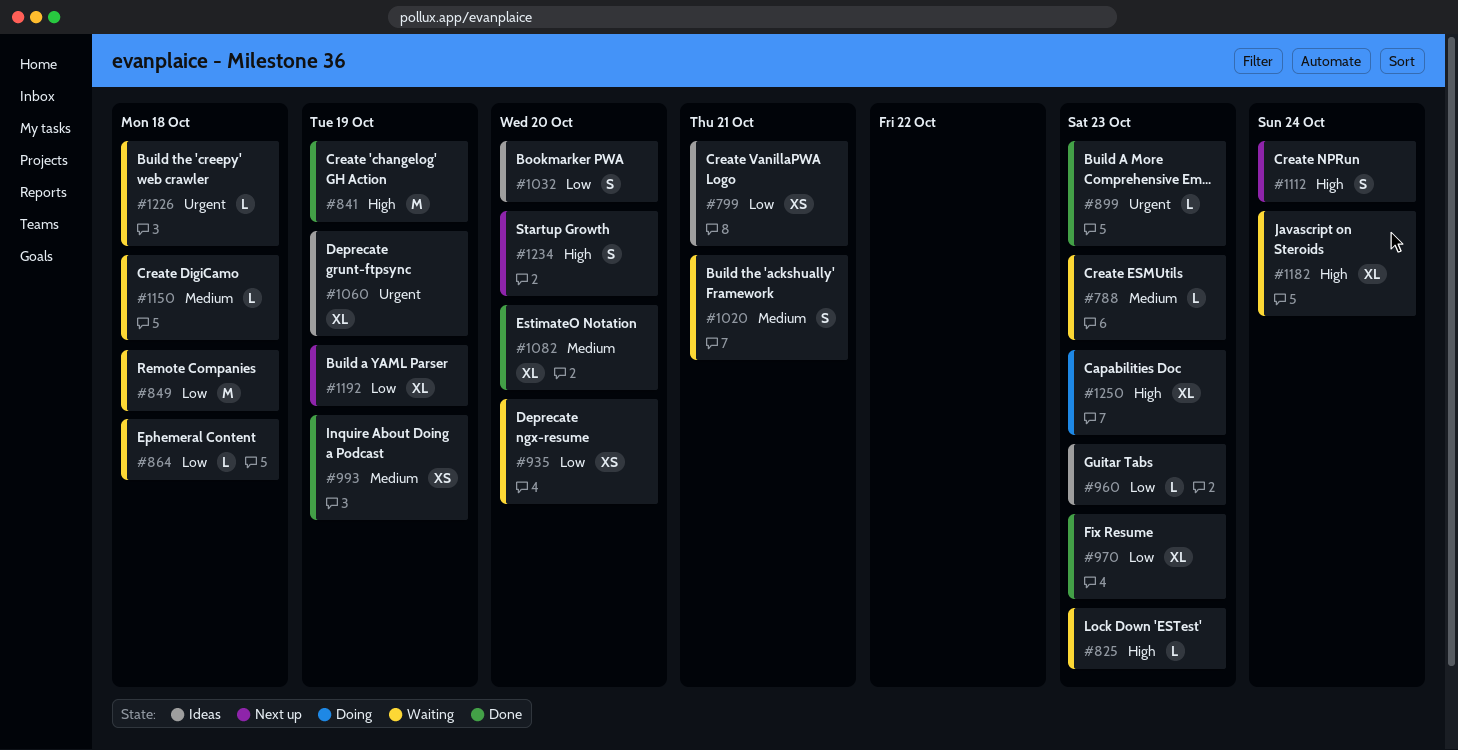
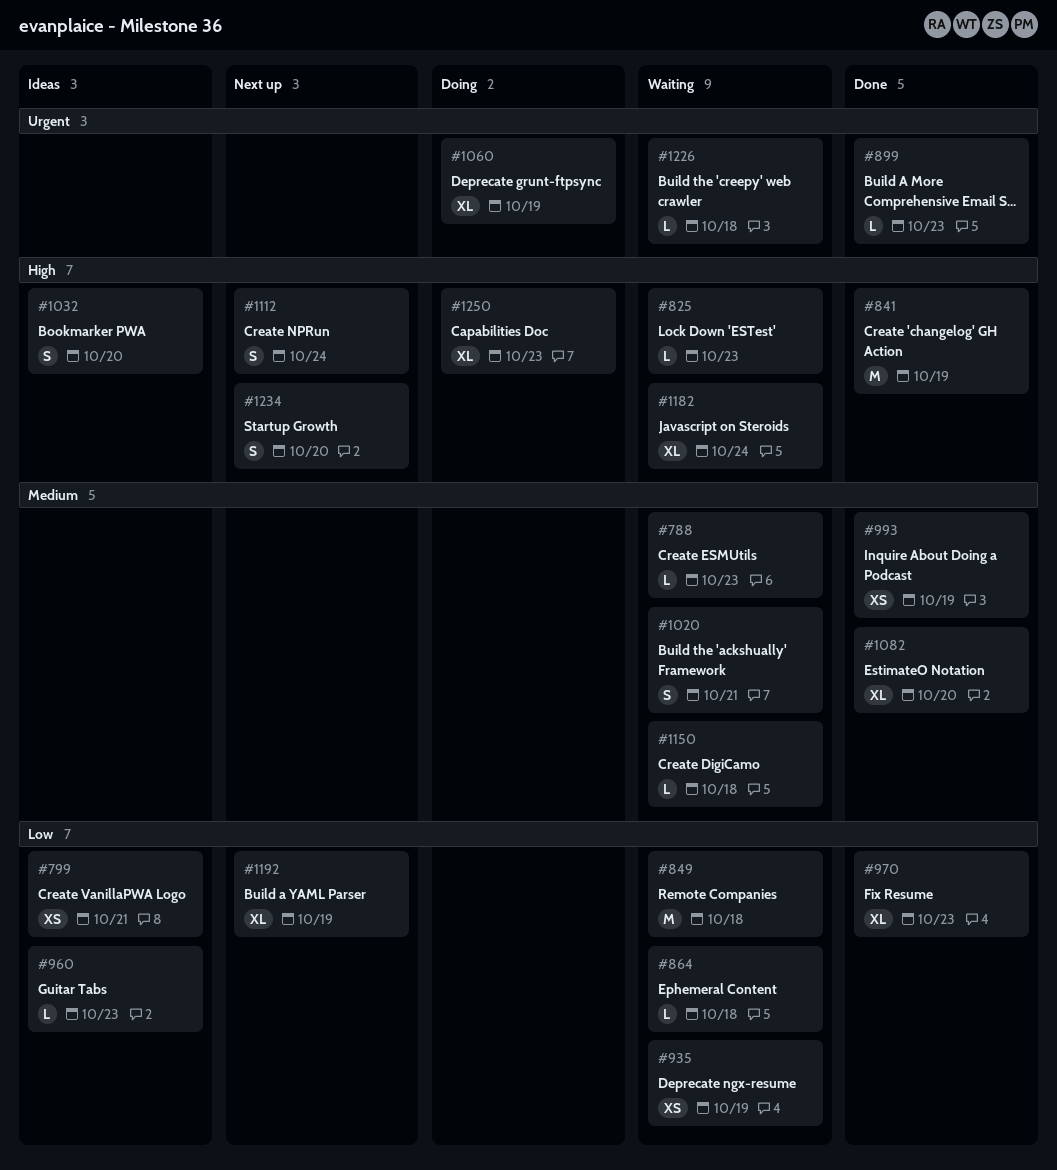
#935, due: Oct 20 -> Oct 19
#1032, priority: Low -> High
#1060, status: Ideas -> Doing

